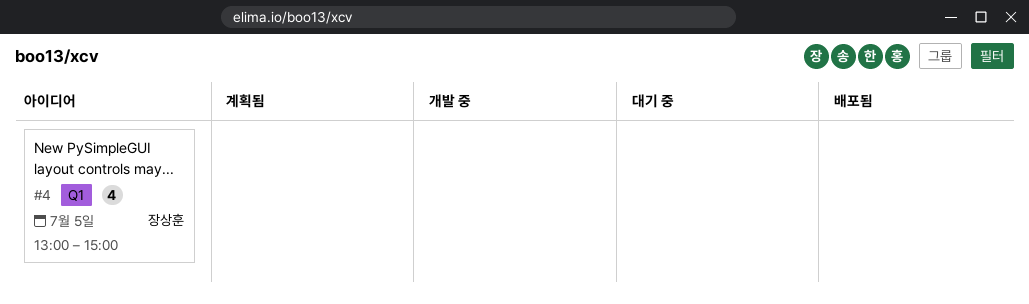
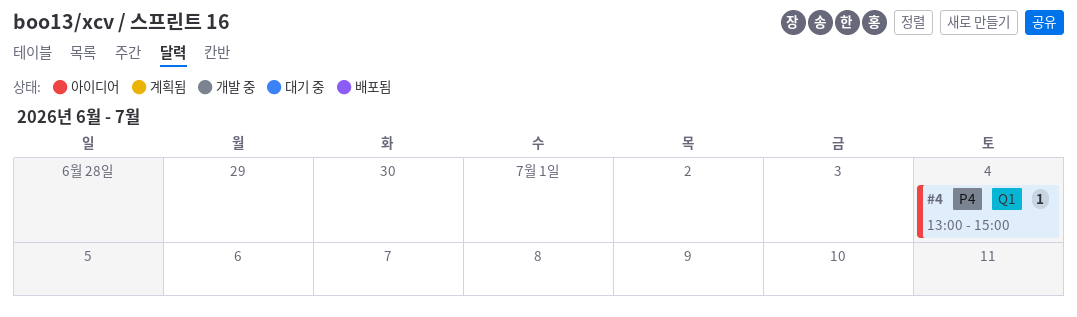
#4, estimate: 4 -> 1
#4, day: Jul 5 -> Jul 4

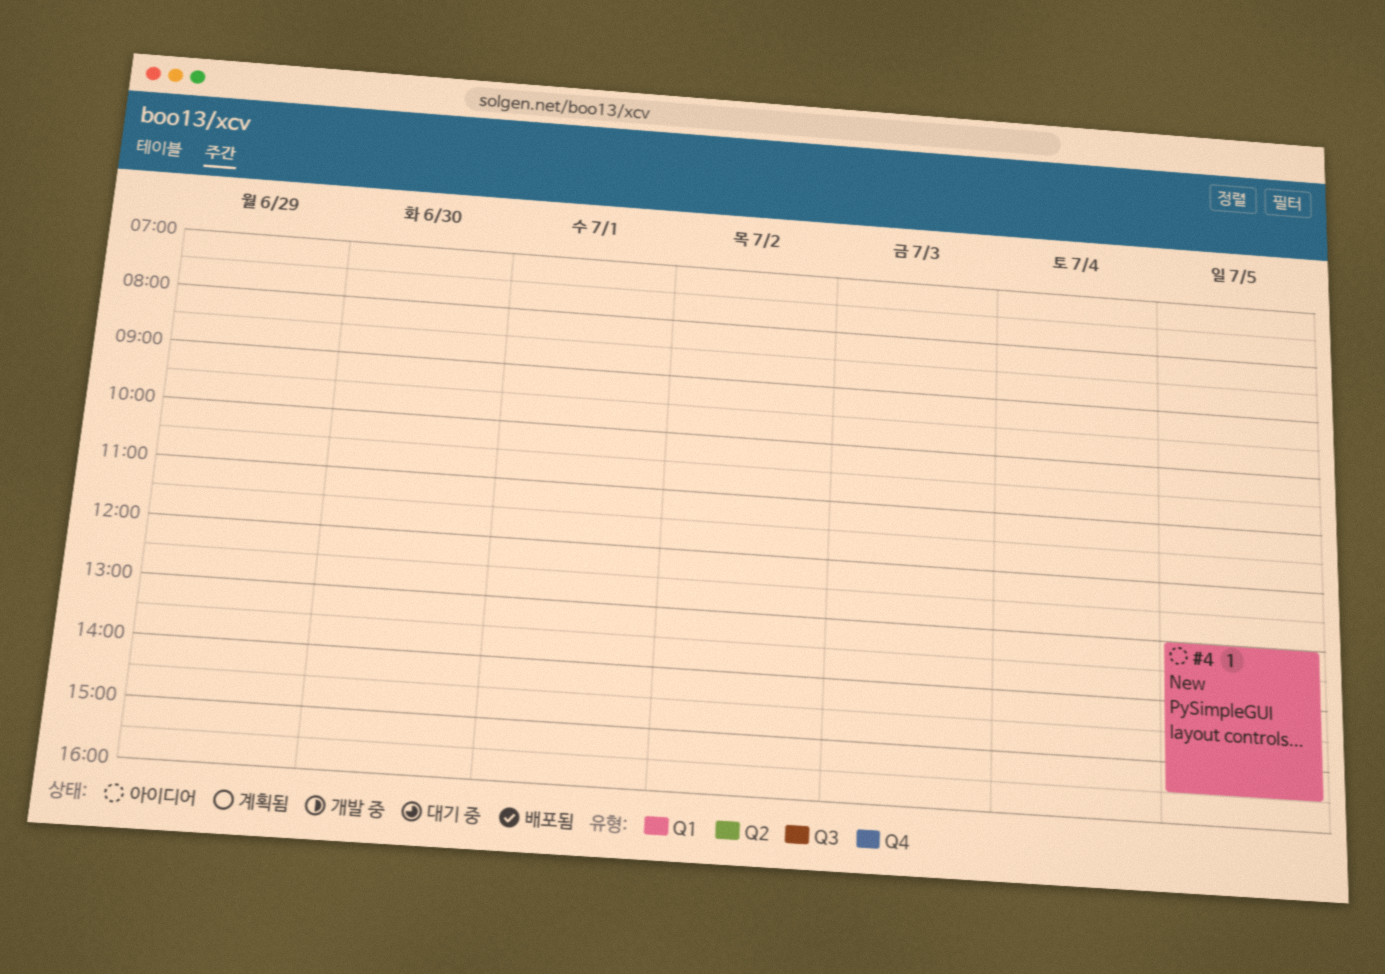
#4, day: Jul 4 -> Jul 5
#4, ends: 15:00 -> 15:30

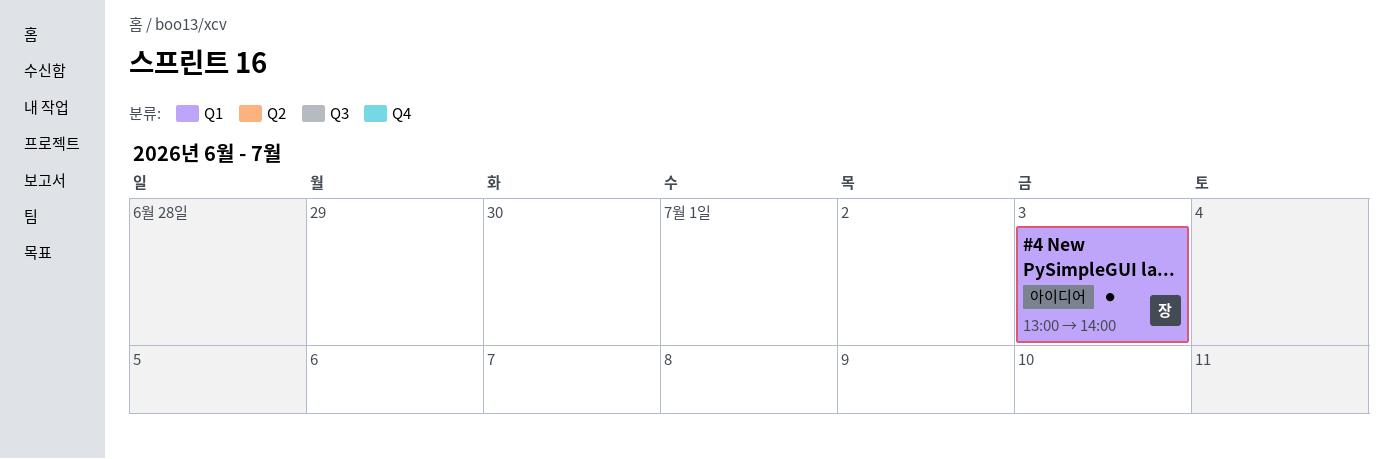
#4, day: Jul 5 -> Jul 3
#4, ends: 15:30 -> 14:00

